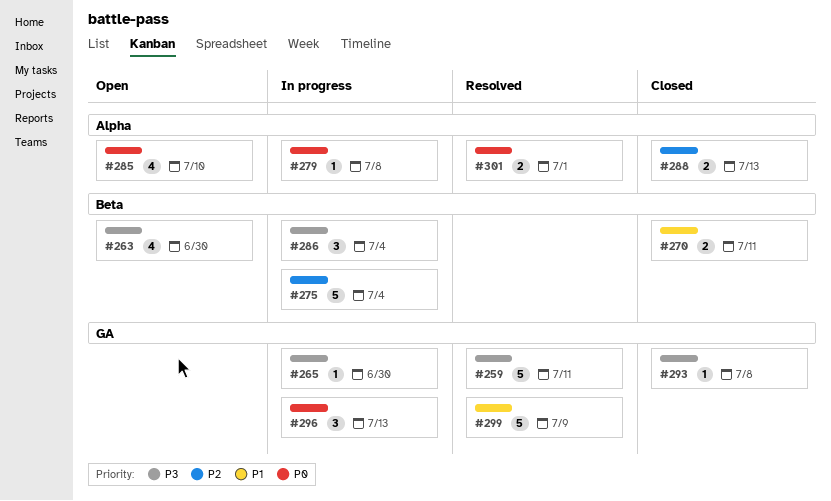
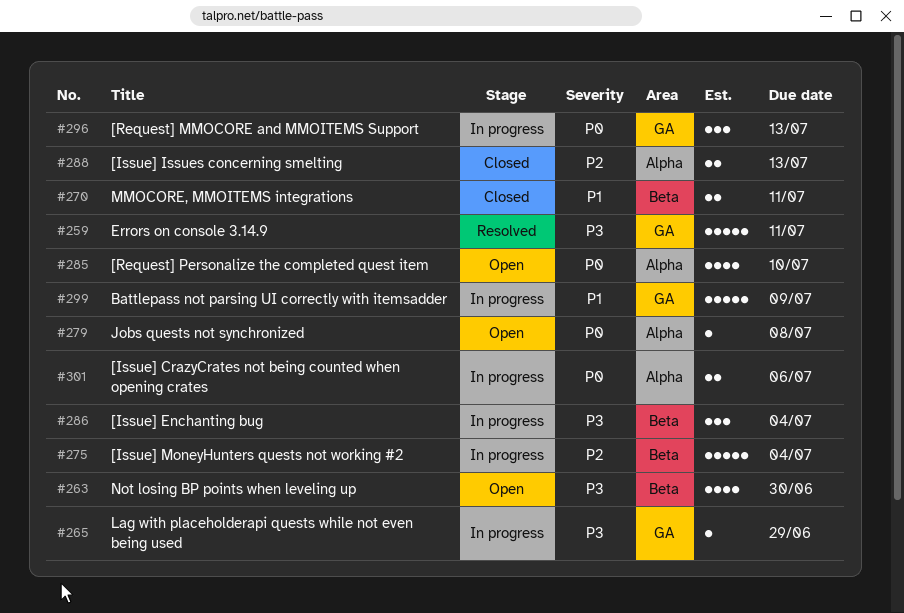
#265, due: Jun 30 -> Jun 29
#279, status: In progress -> Open
#293: present -> none
#299, status: Resolved -> In progress
#301, status: Resolved -> In progress
#301, due: Jul 1 -> Jul 6

